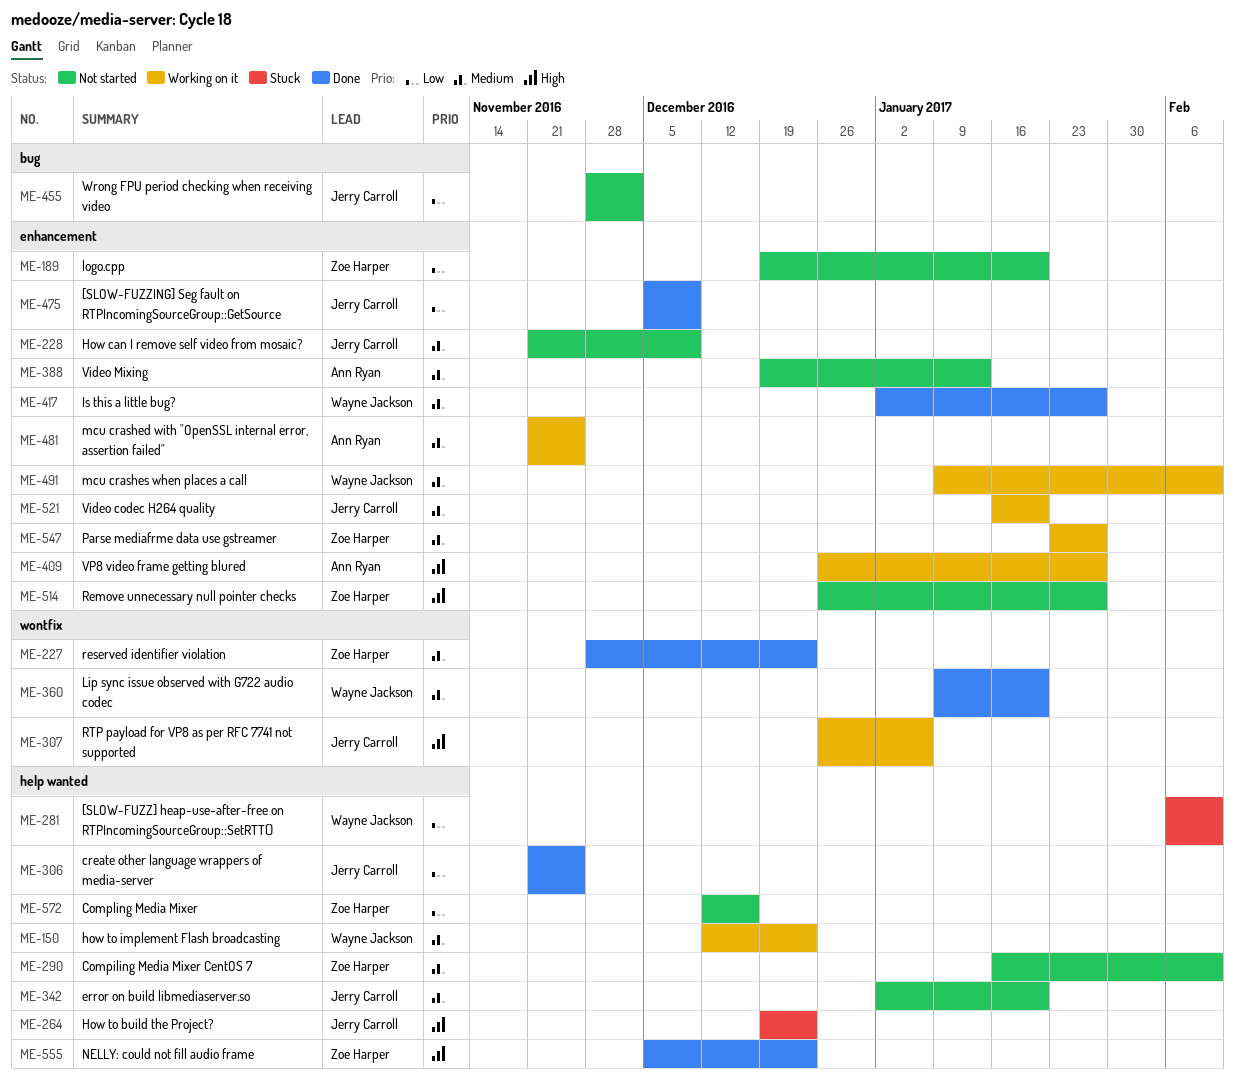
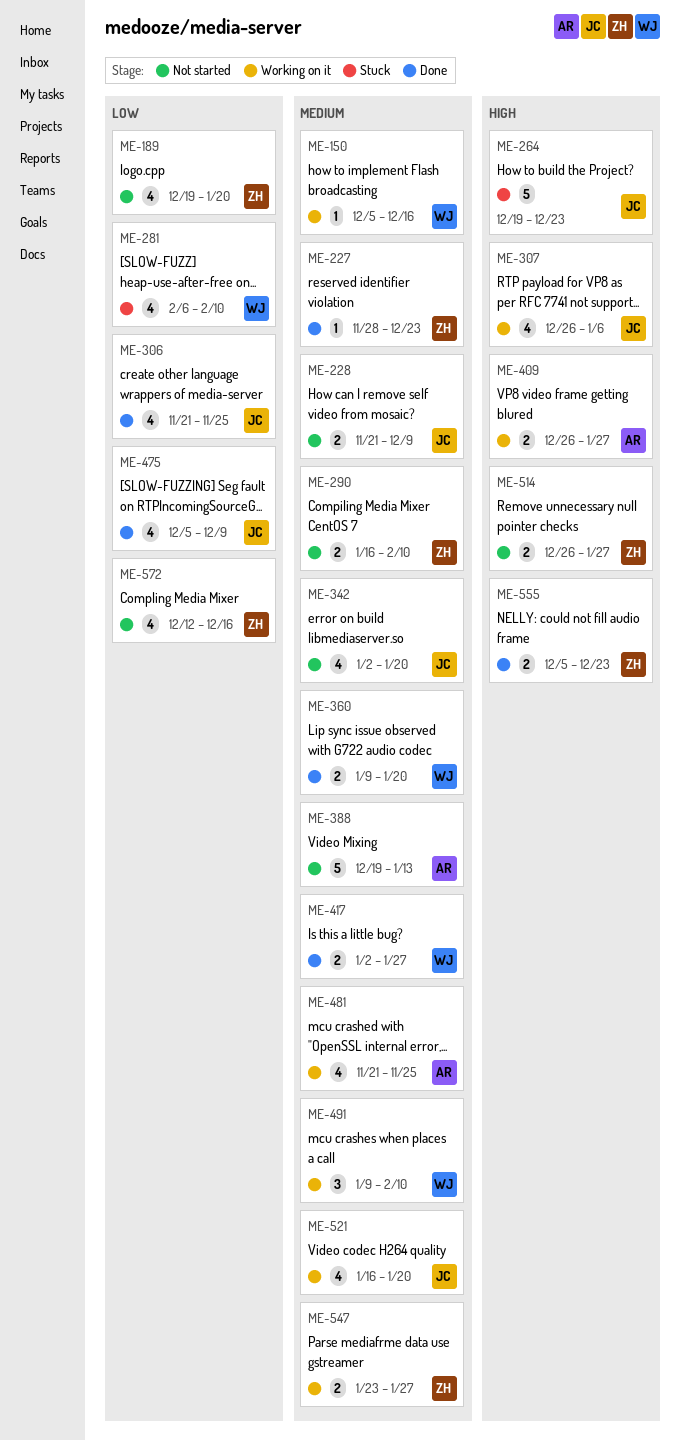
ME-150, start: Dec 12 -> Dec 5
ME-150, due: Dec 23 -> Dec 16
ME-455: present -> none

